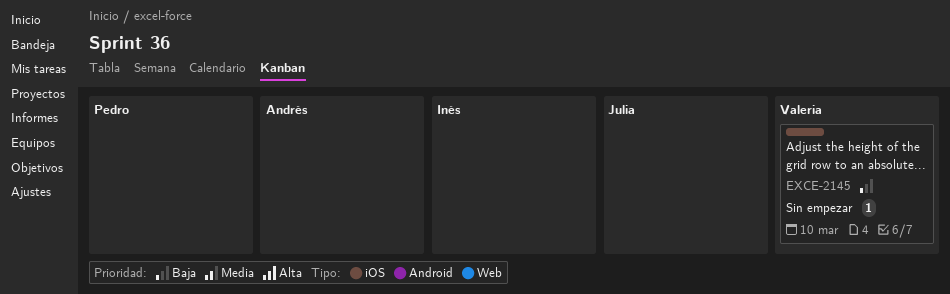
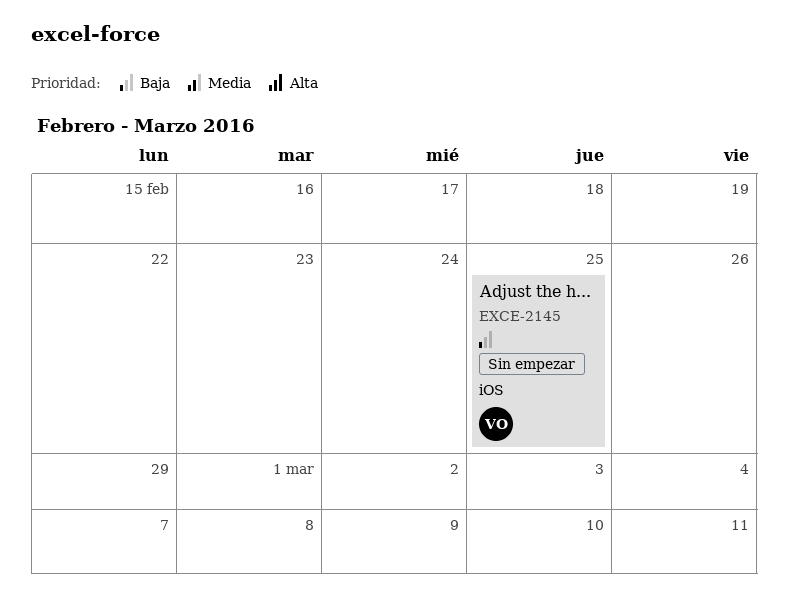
EXCE-2145, due: Mar 10 -> Feb 25

